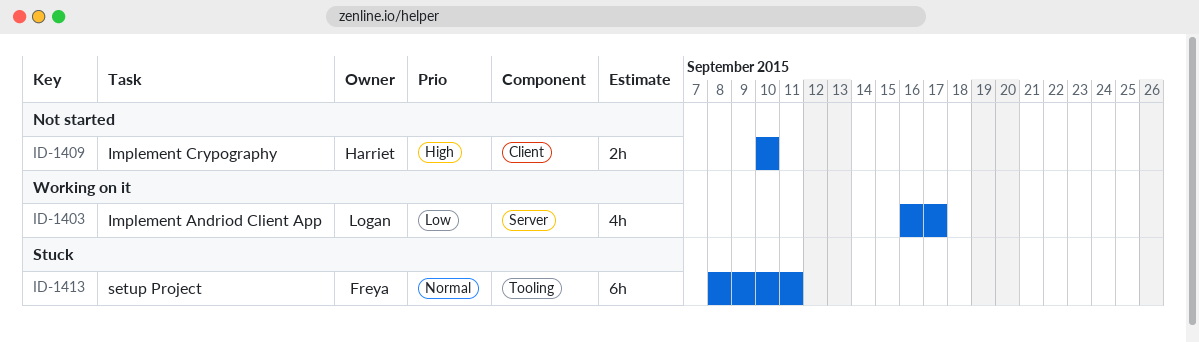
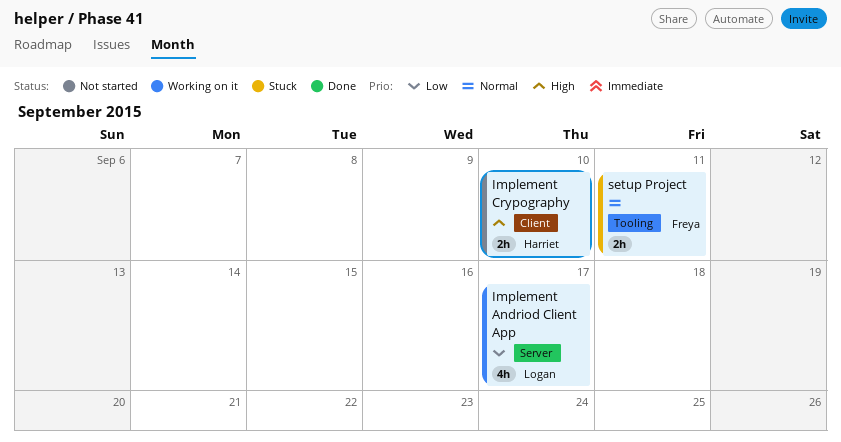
setup Project, estimate: 6h -> 2h

